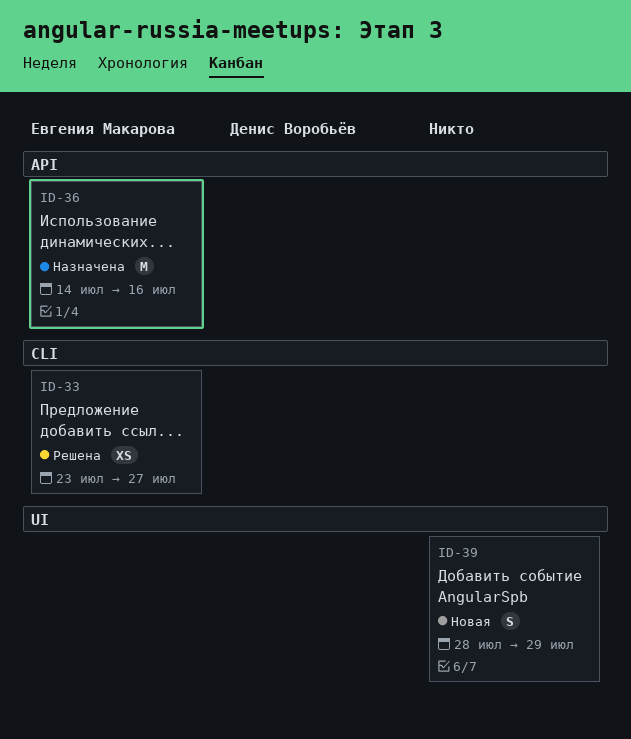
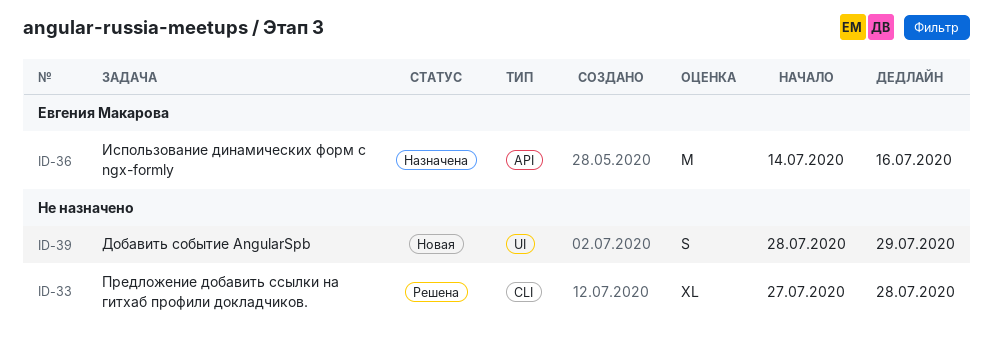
ID-33, owner: Евгения Макарова -> none
ID-33, estimate: XS -> XL
ID-33, start: Jul 23 -> Jul 27
ID-33, due: Jul 27 -> Jul 28

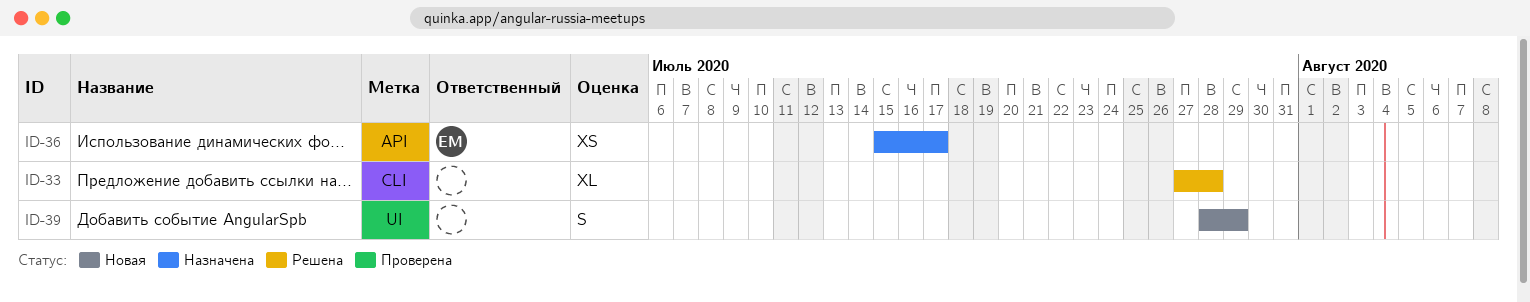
ID-36, estimate: M -> XS
ID-36, start: Jul 14 -> Jul 15
ID-36, due: Jul 16 -> Jul 17

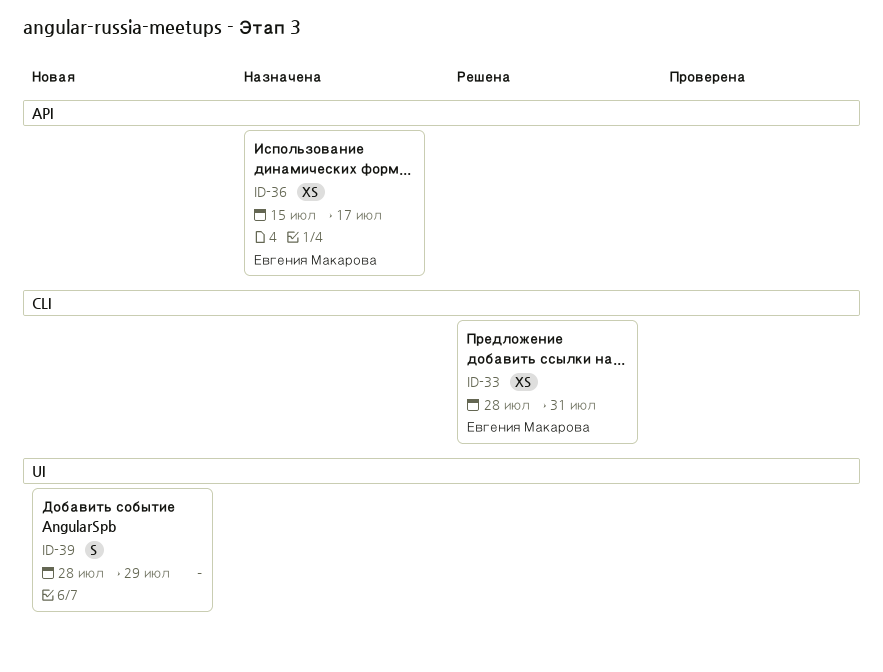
ID-33, owner: none -> Евгения Макарова
ID-33, estimate: XL -> XS
ID-33, start: Jul 27 -> Jul 28
ID-33, due: Jul 28 -> Jul 31

